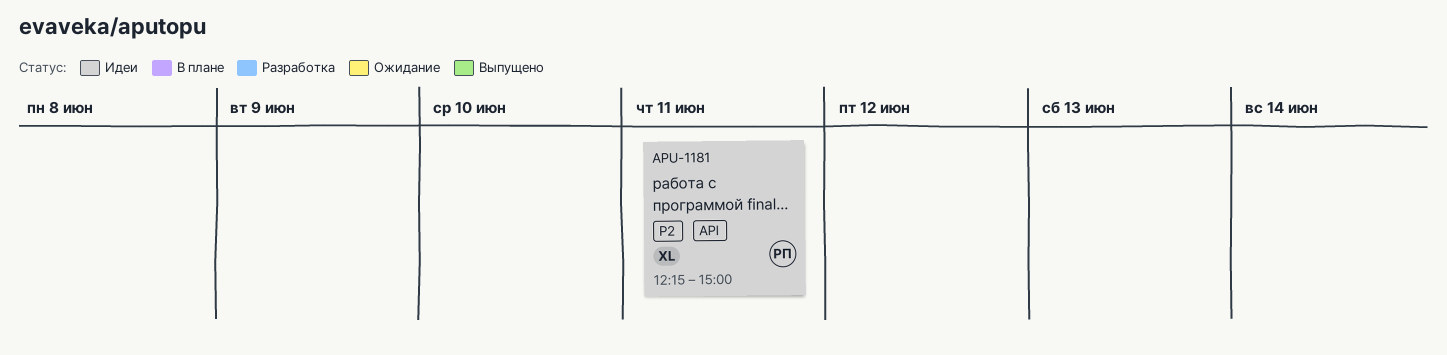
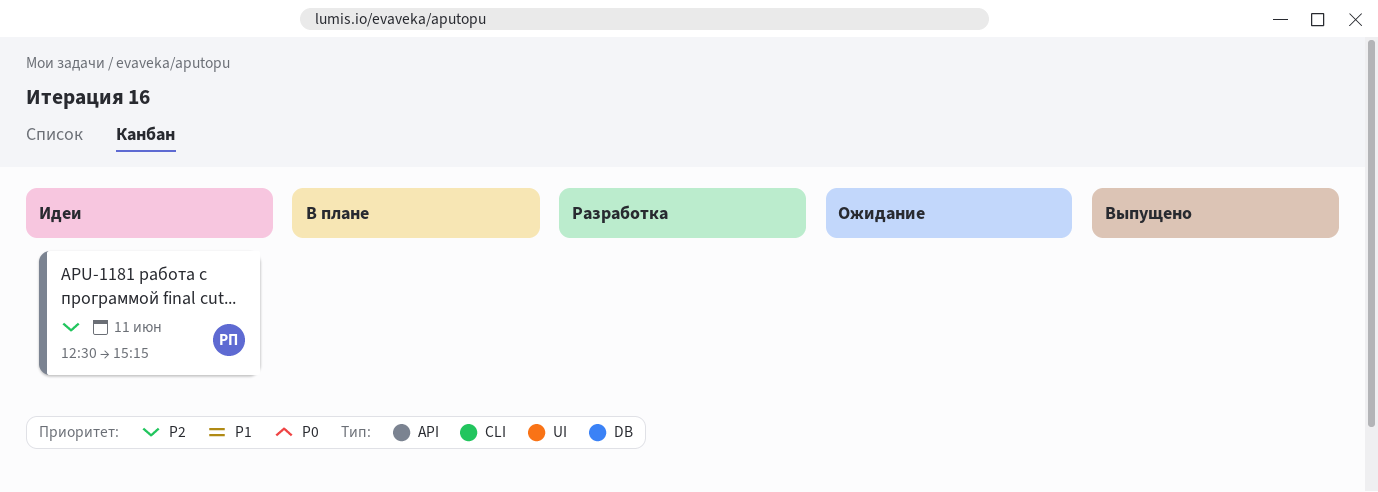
APU-1181, begins: 12:15 -> 12:30
APU-1181, ends: 15:00 -> 15:15

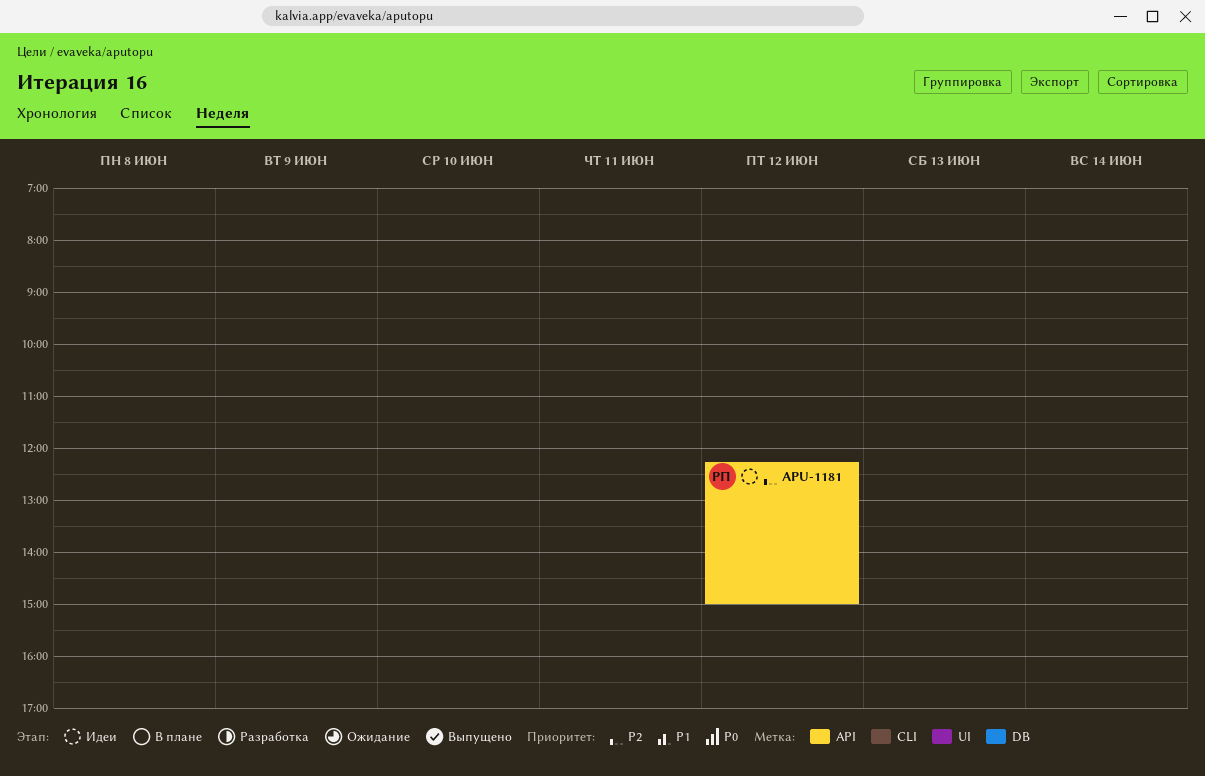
APU-1181, day: Jun 11 -> Jun 12
APU-1181, begins: 12:30 -> 12:15
APU-1181, ends: 15:15 -> 15:00

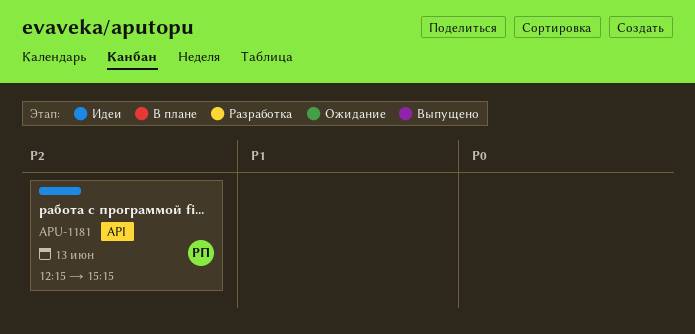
APU-1181, day: Jun 12 -> Jun 13
APU-1181, ends: 15:00 -> 15:15

